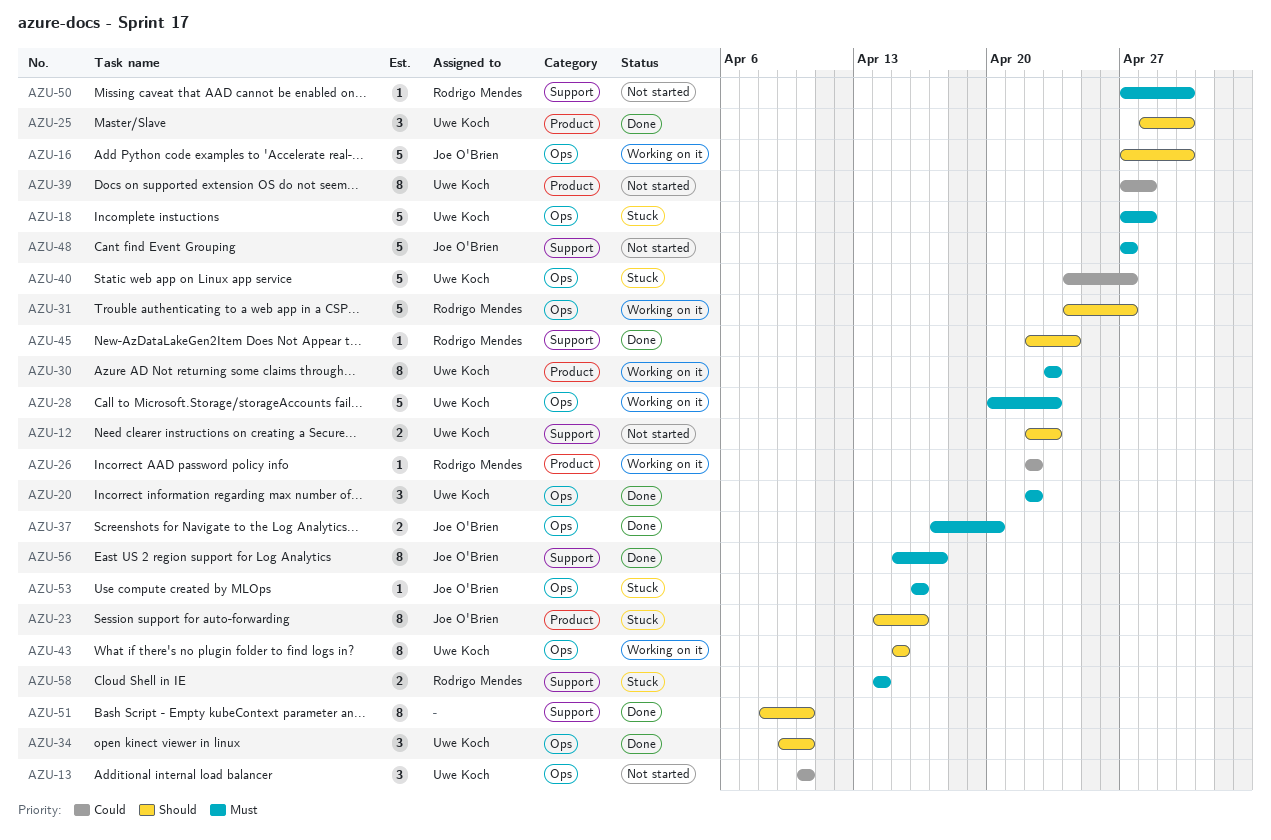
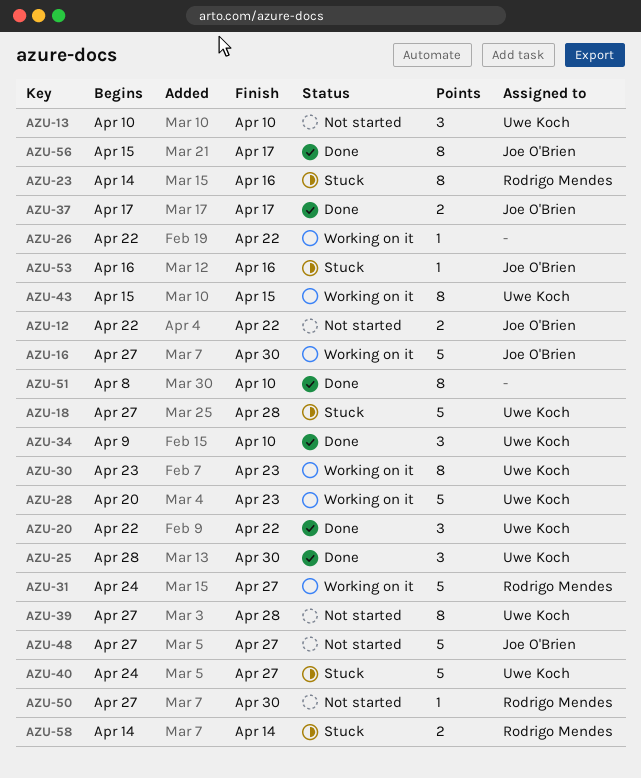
AZU-12, owner: Uwe Koch -> Joe O'Brien
AZU-12, due: Apr 23 -> Apr 22
AZU-23, owner: Joe O'Brien -> Rodrigo Mendes
AZU-26, owner: Rodrigo Mendes -> none
AZU-37, due: Apr 20 -> Apr 17
AZU-45: present -> none

